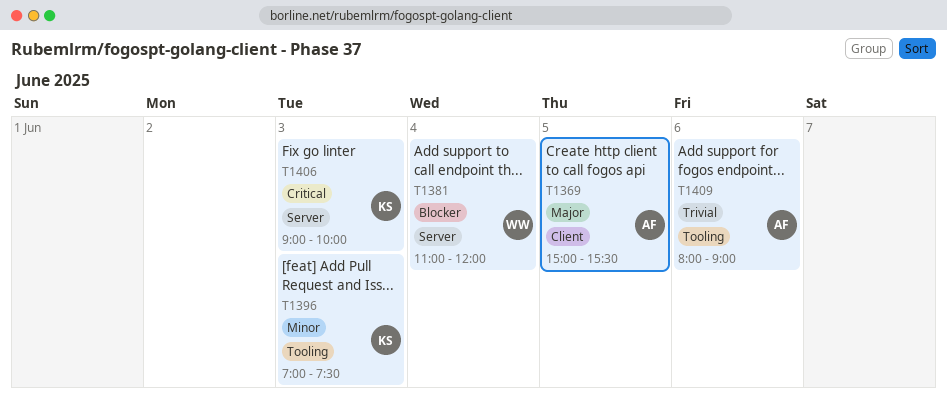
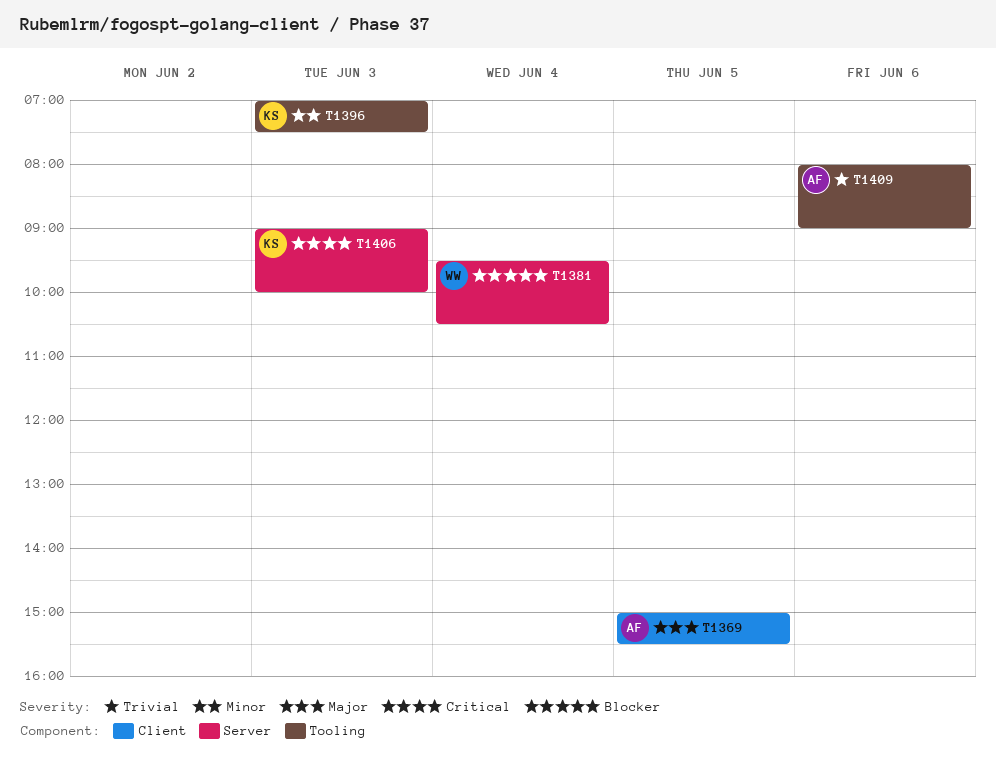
T1381, begins: 11:00 -> 09:30
T1381, ends: 12:00 -> 10:30

